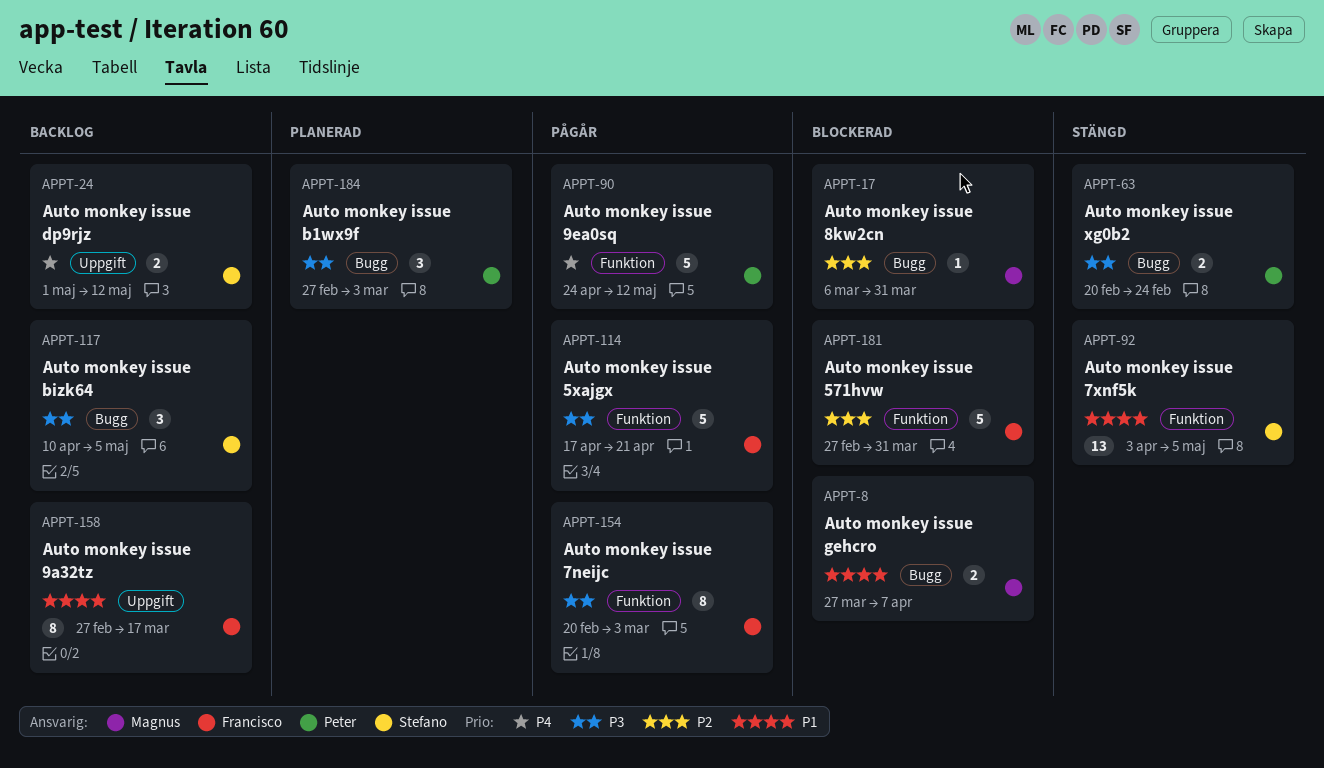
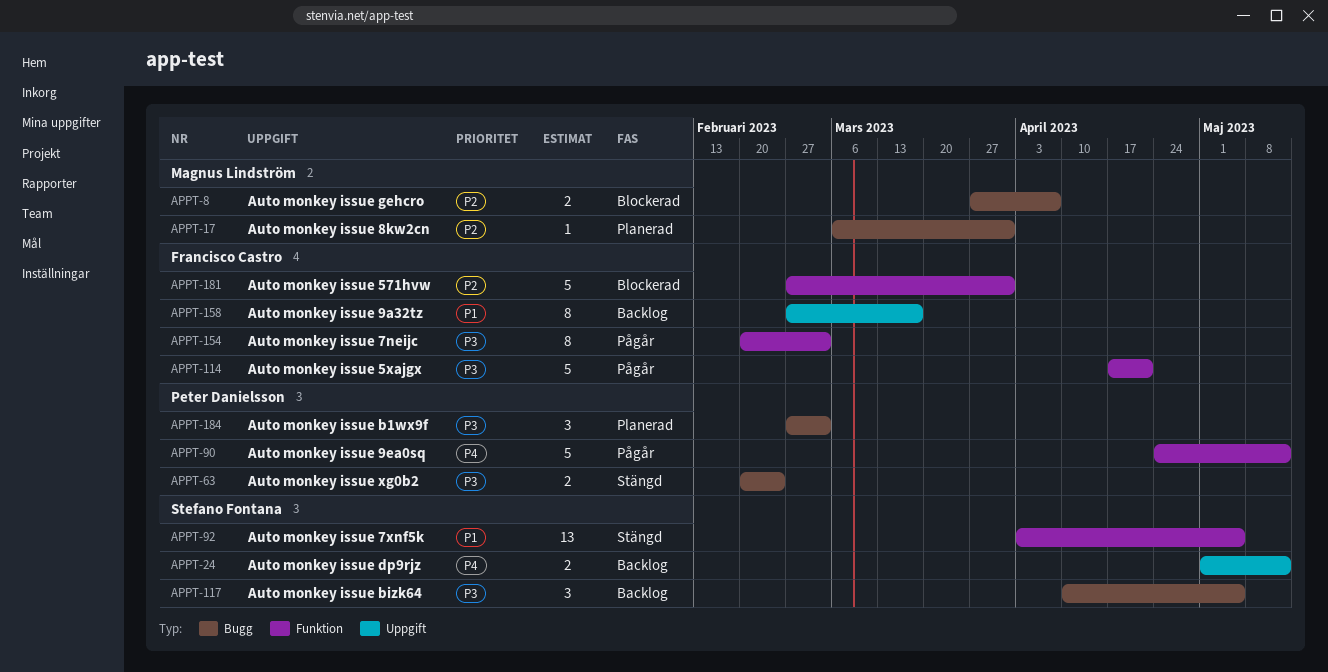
APPT-8, priority: P1 -> P2
APPT-17, status: Blockerad -> Planerad

